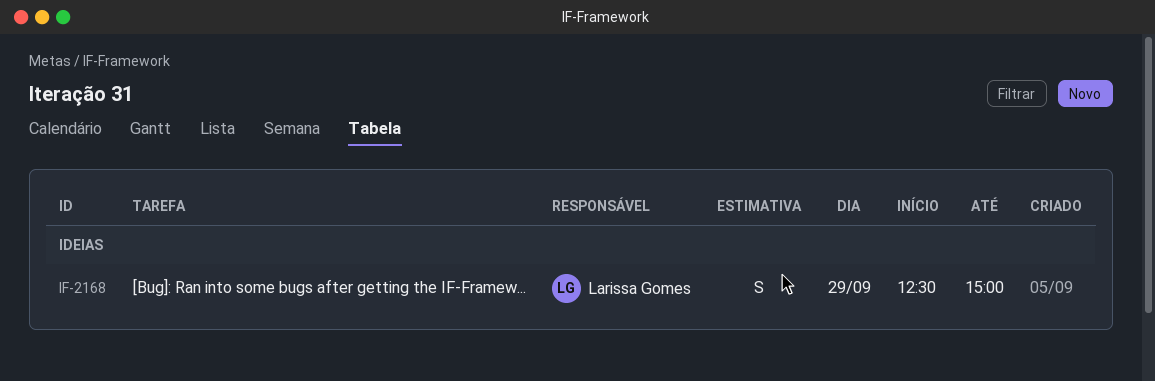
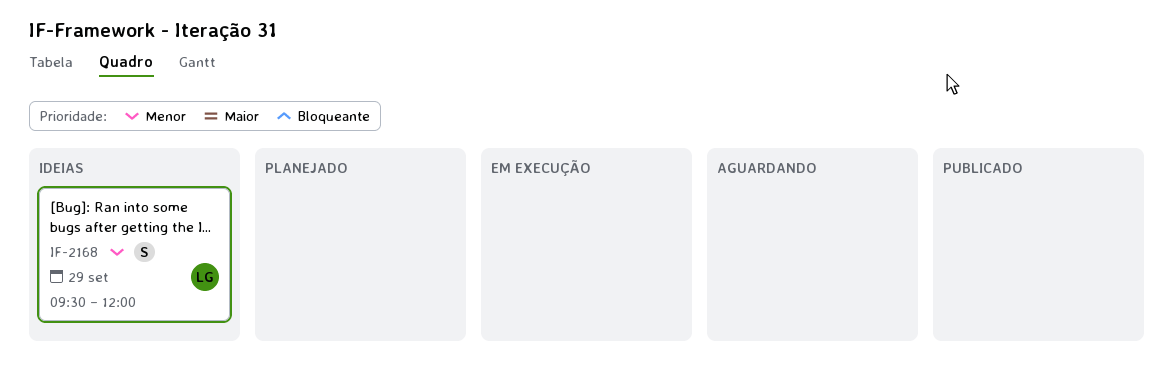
IF-2168, begins: 12:30 -> 09:30
IF-2168, ends: 15:00 -> 12:00

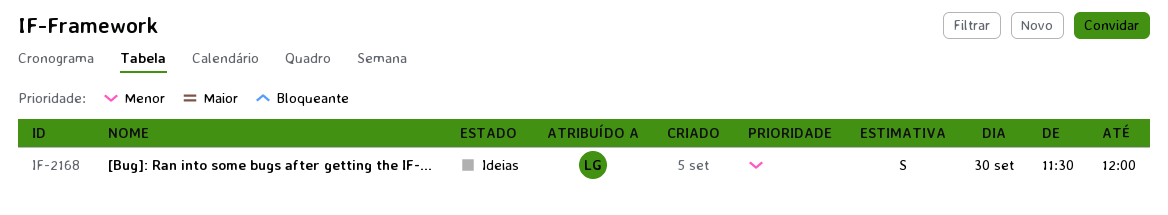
IF-2168, day: Sep 29 -> Sep 30
IF-2168, begins: 09:30 -> 11:30

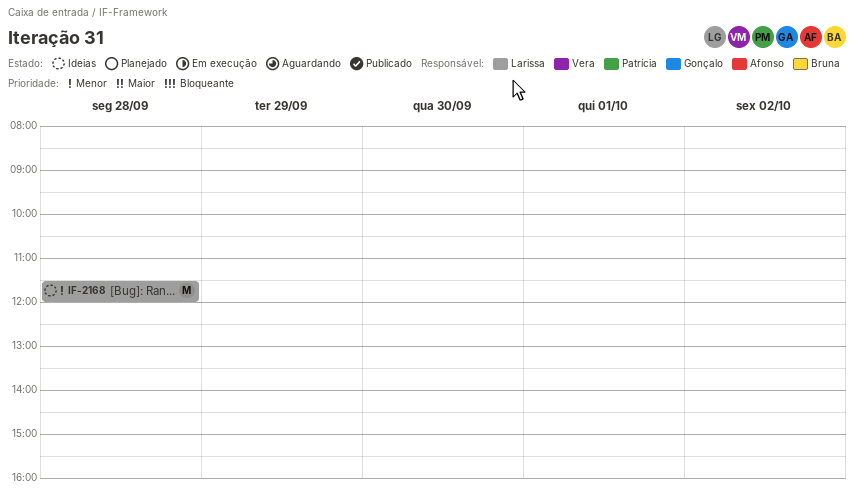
IF-2168, estimate: S -> M
IF-2168, day: Sep 30 -> Sep 28

